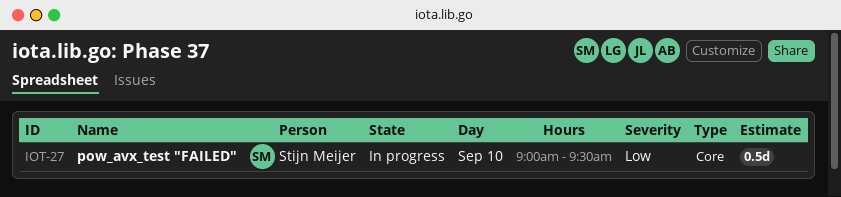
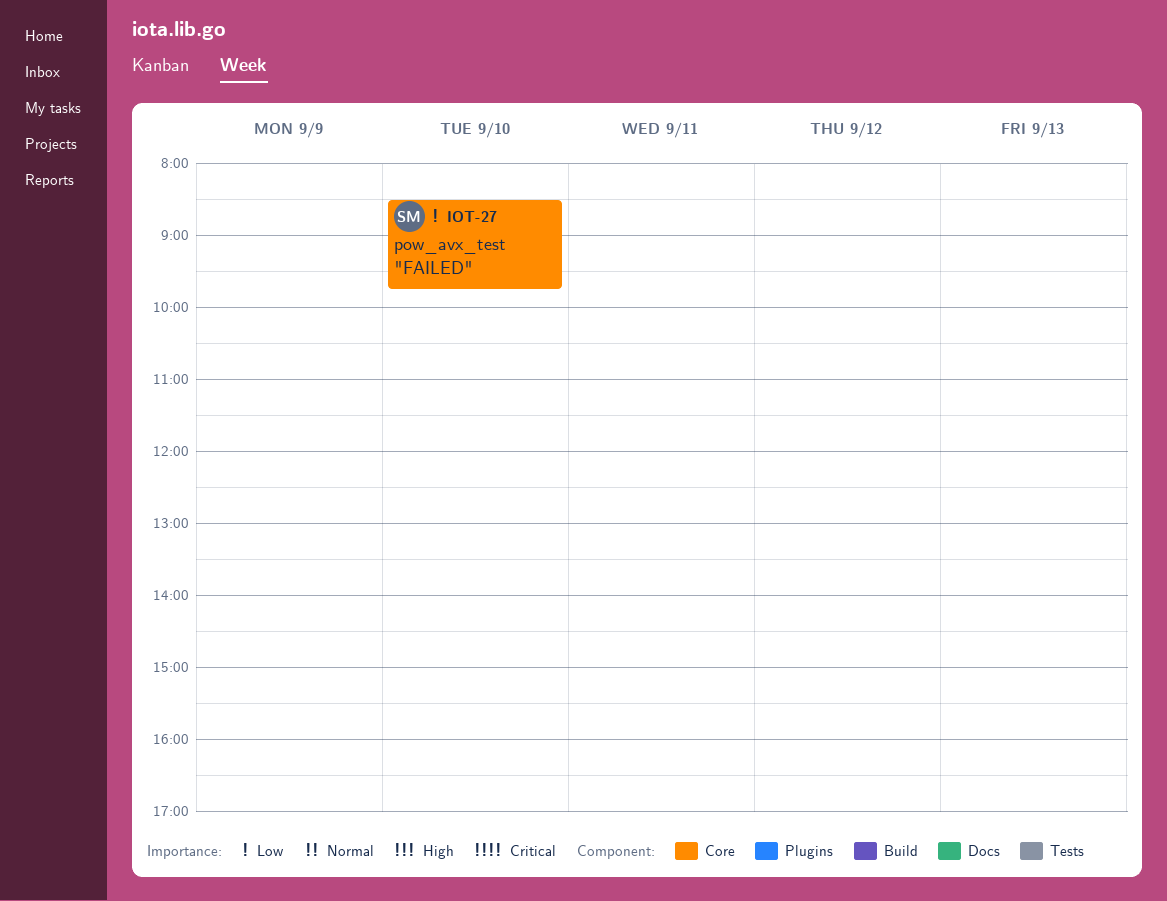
IOT-27, begins: 09:00 -> 08:30
IOT-27, ends: 09:30 -> 09:45

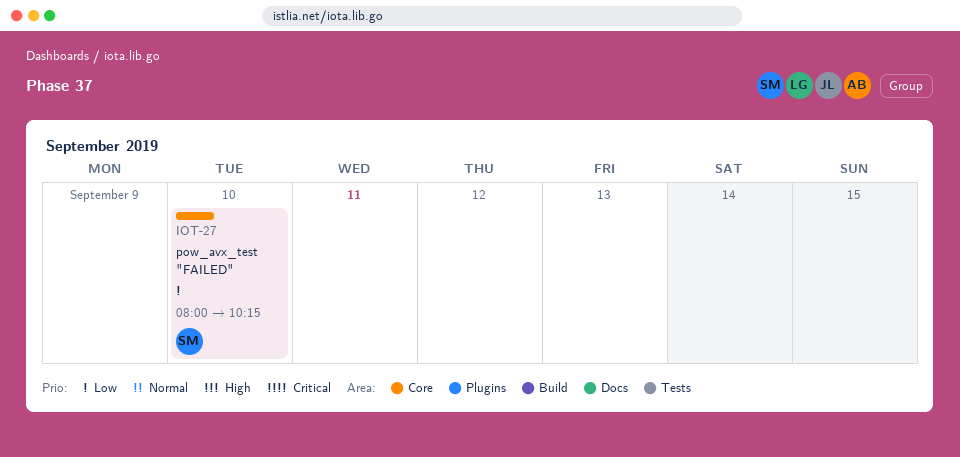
IOT-27, begins: 08:30 -> 08:00
IOT-27, ends: 09:45 -> 10:15

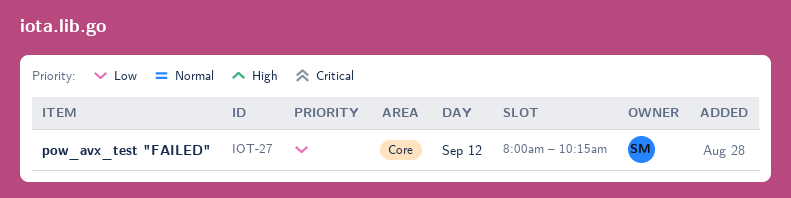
IOT-27, day: Sep 10 -> Sep 12

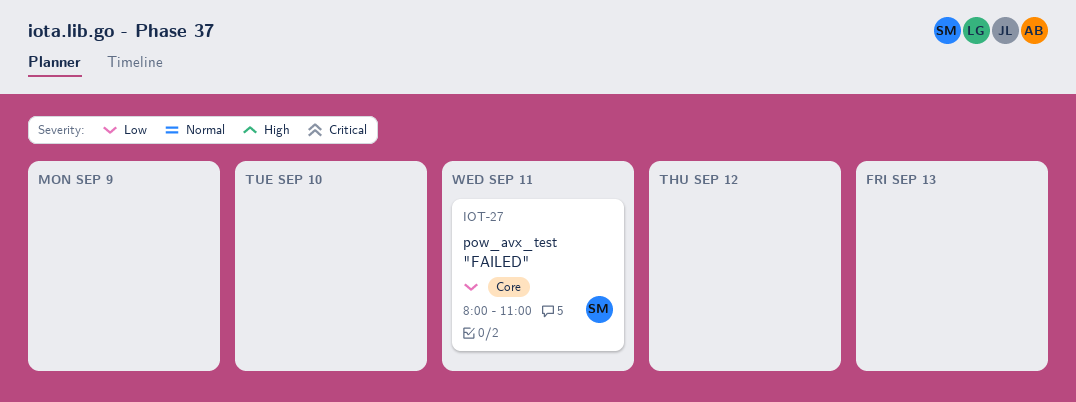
IOT-27, day: Sep 12 -> Sep 11
IOT-27, ends: 10:15 -> 11:00

